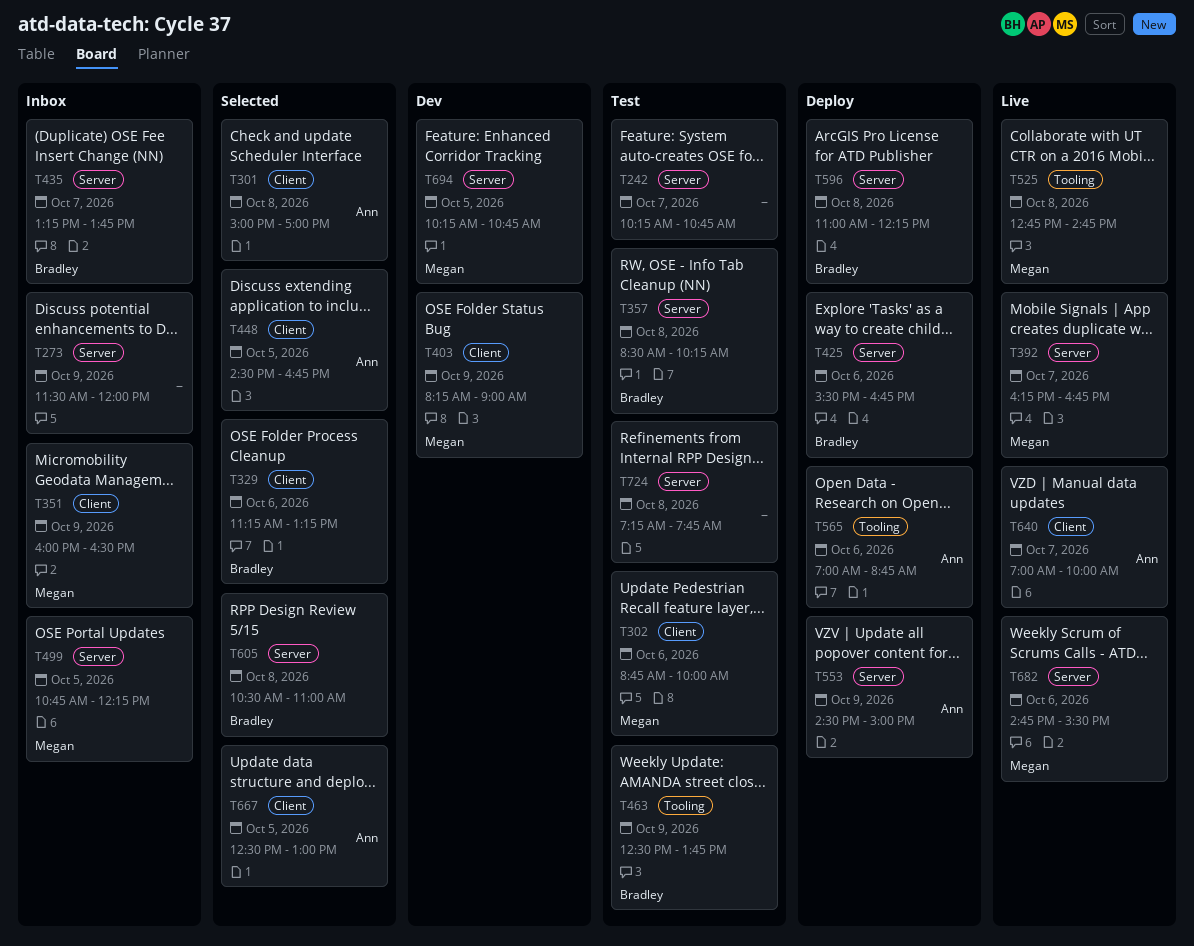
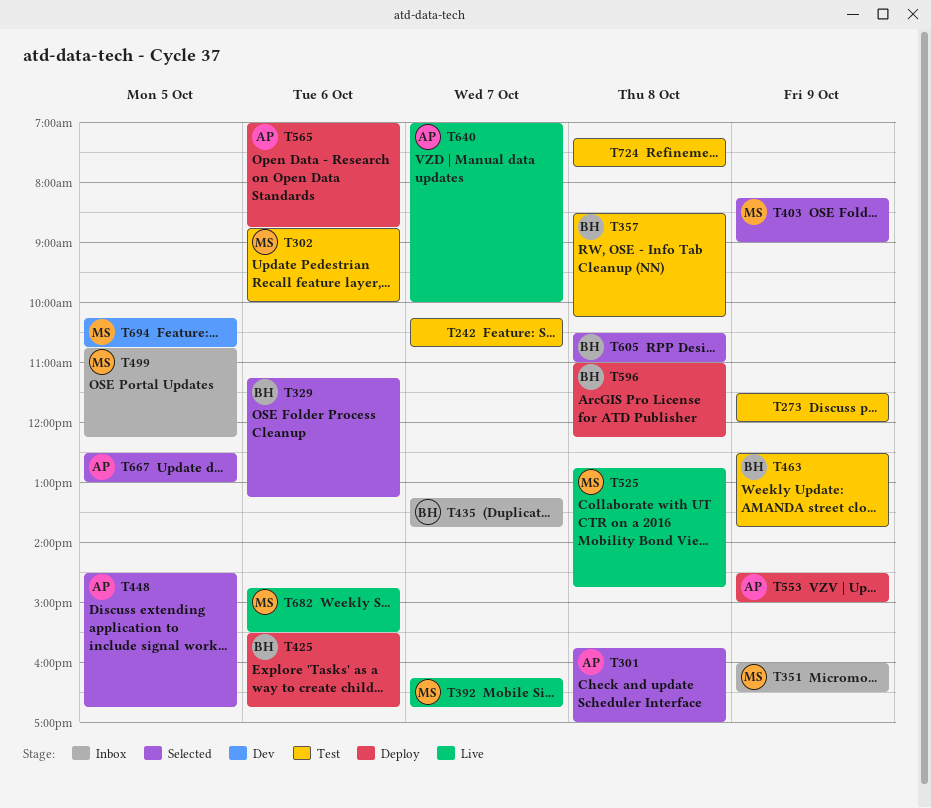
T273, status: Inbox -> Test
T301, begins: 15:00 -> 15:45
T403, status: Dev -> Selected

